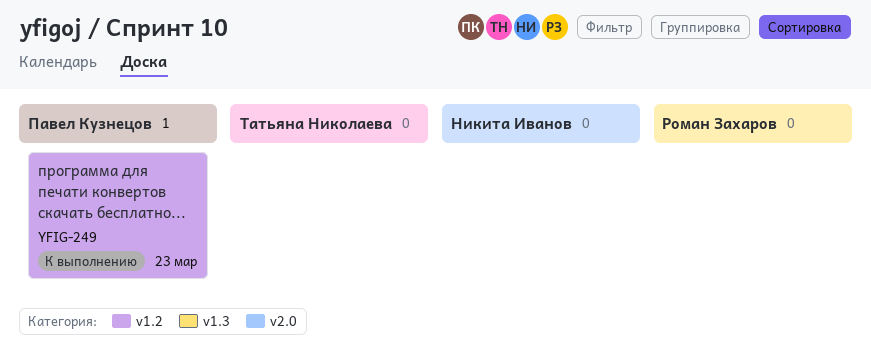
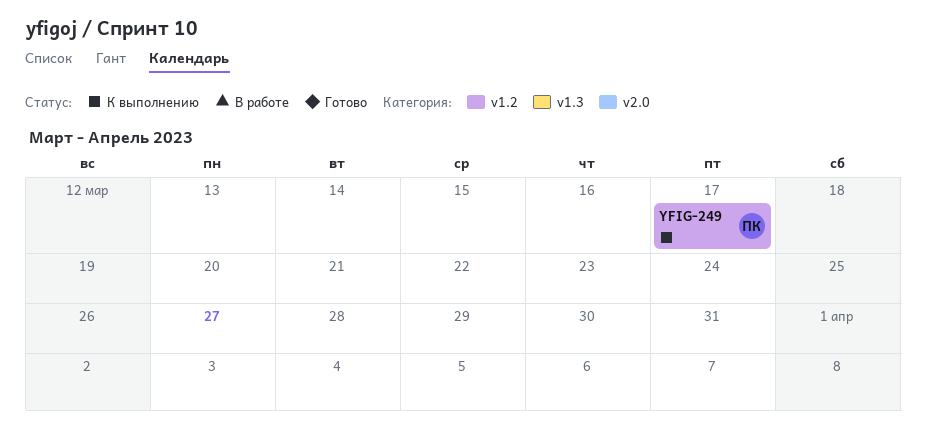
YFIG-249, due: Mar 23 -> Mar 17

